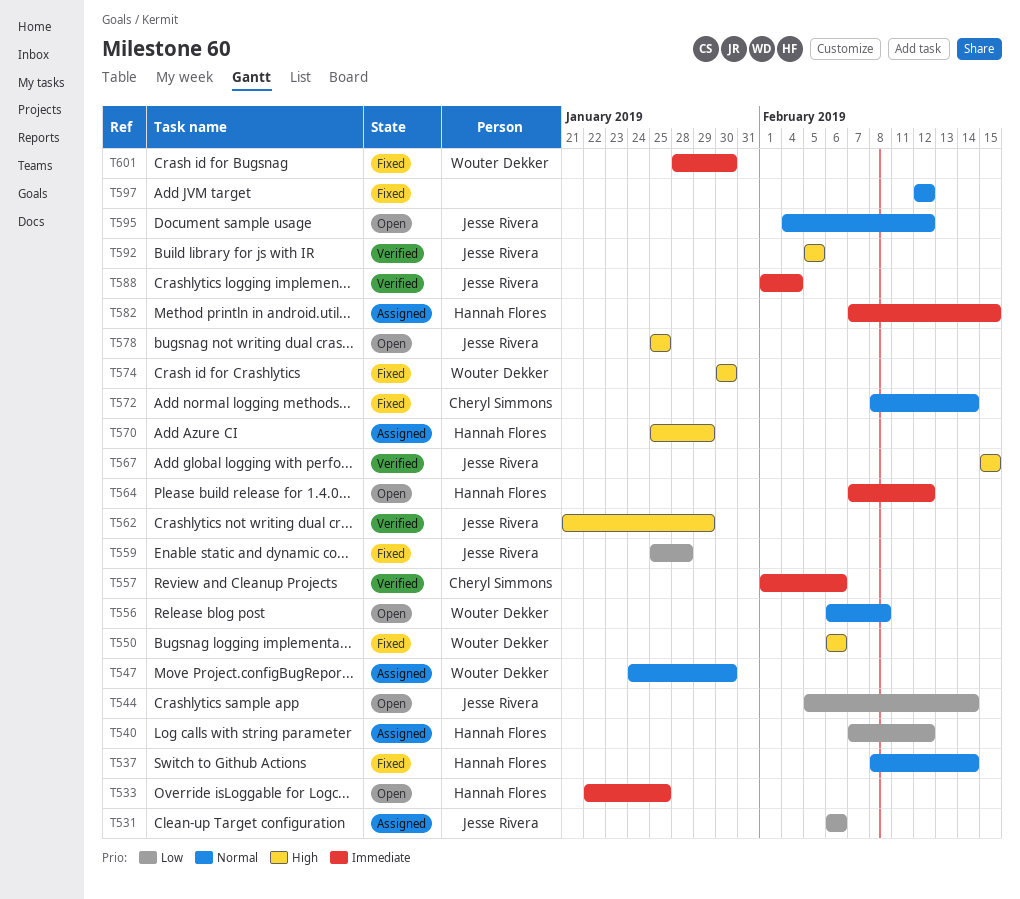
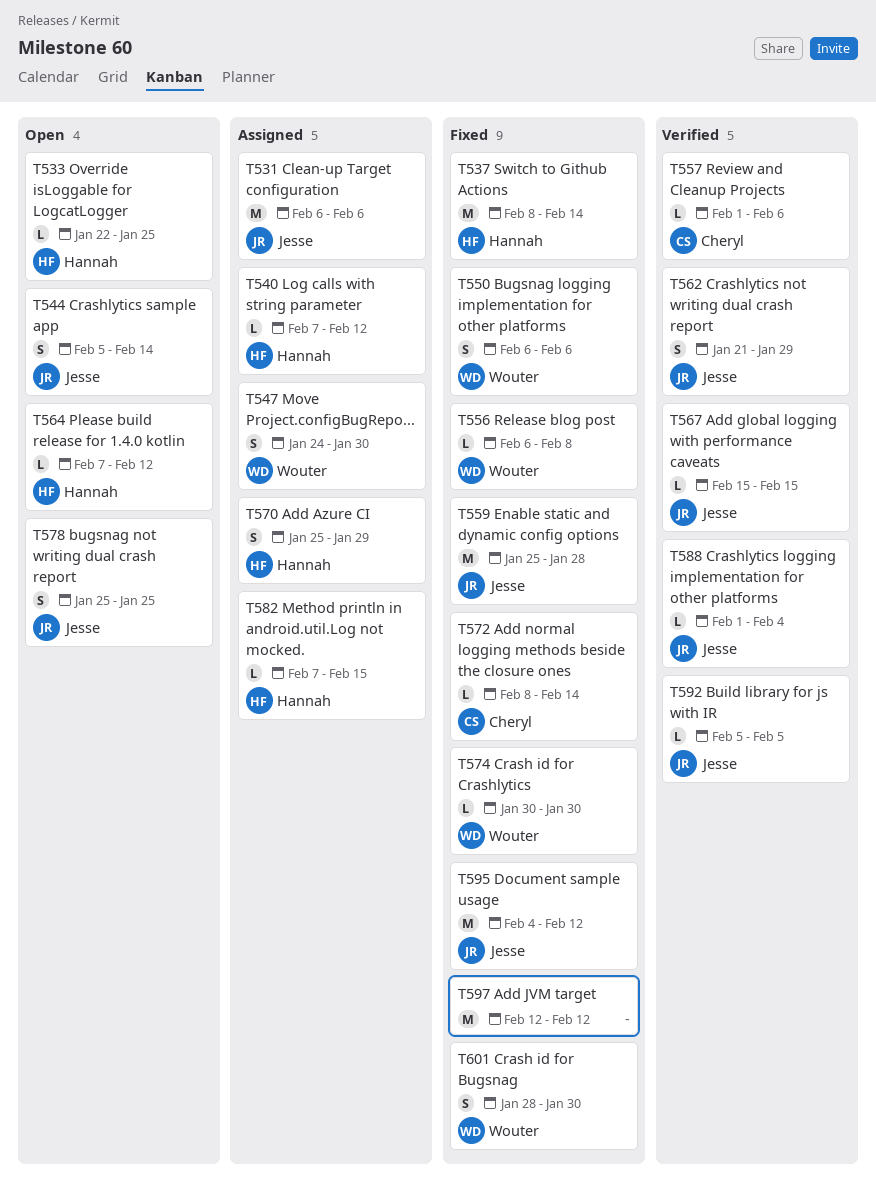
T556, status: Open -> Fixed
T595, status: Open -> Fixed

